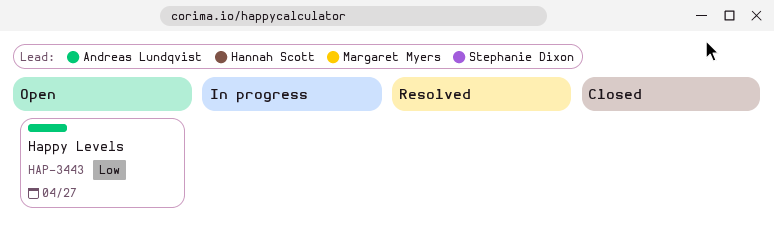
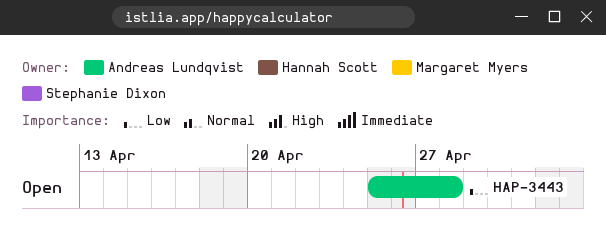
HAP-3443, due: Apr 27 -> Apr 28

